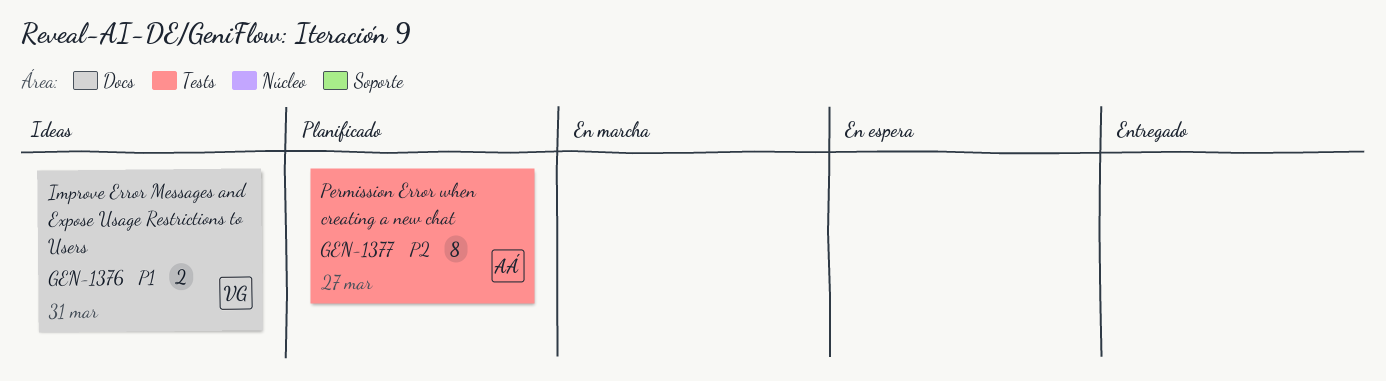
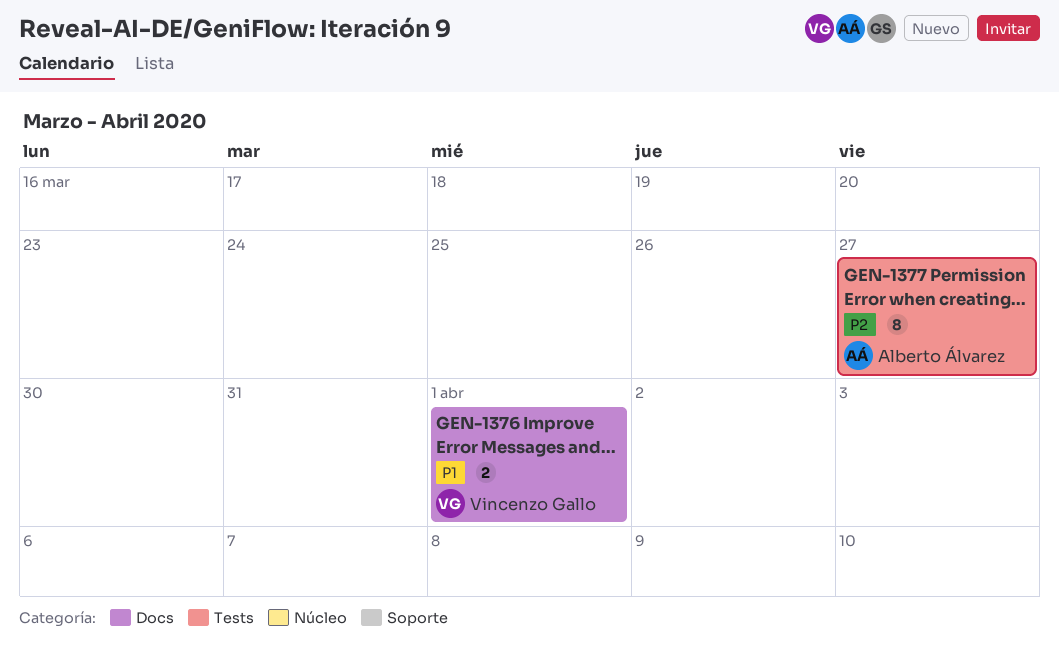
GEN-1376, due: Mar 31 -> Apr 1

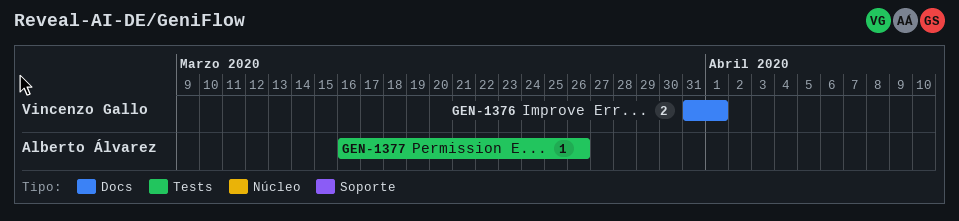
GEN-1377, estimate: 8 -> 1
GEN-1377, due: Mar 27 -> Mar 26

